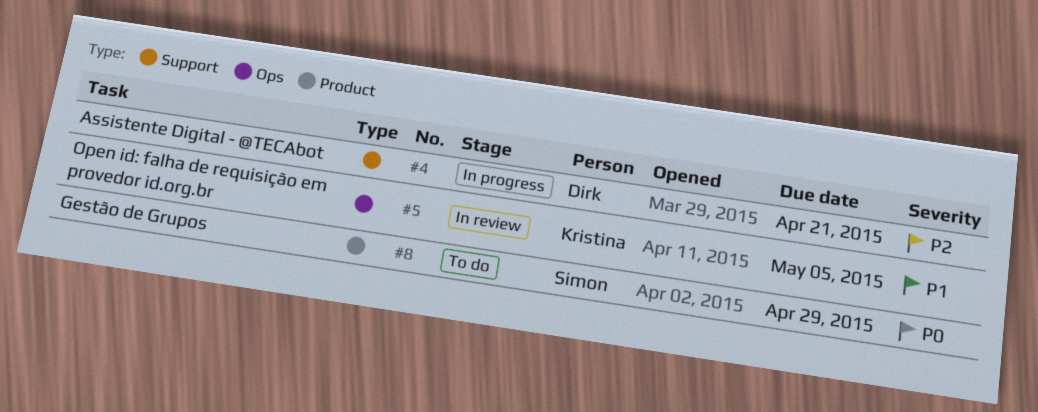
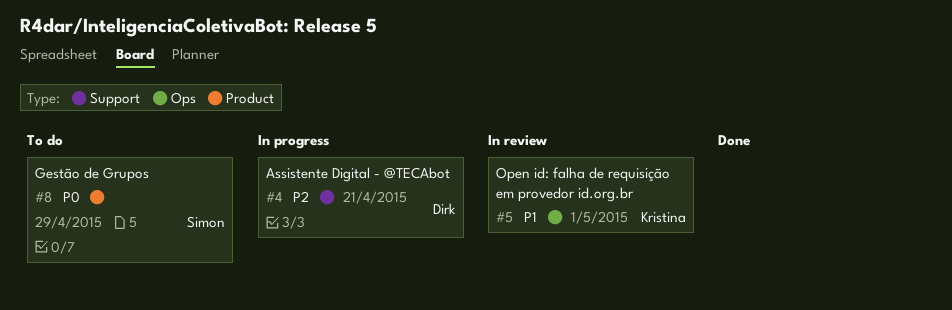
#5, due: May 5 -> May 1

